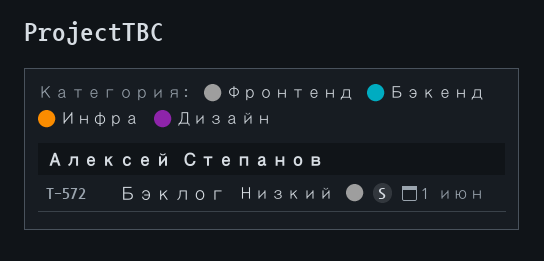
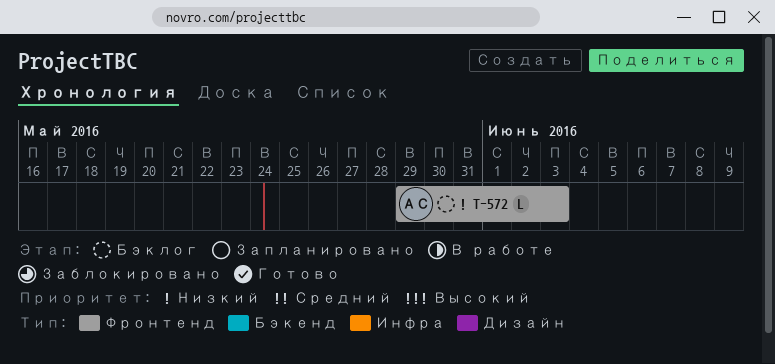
T-572, estimate: S -> L
T-572, due: Jun 1 -> Jun 3

